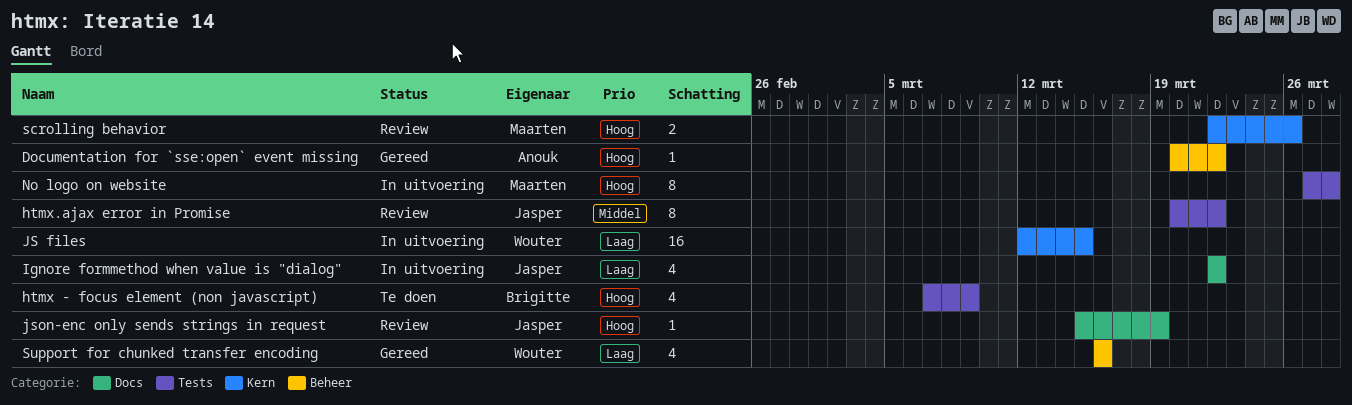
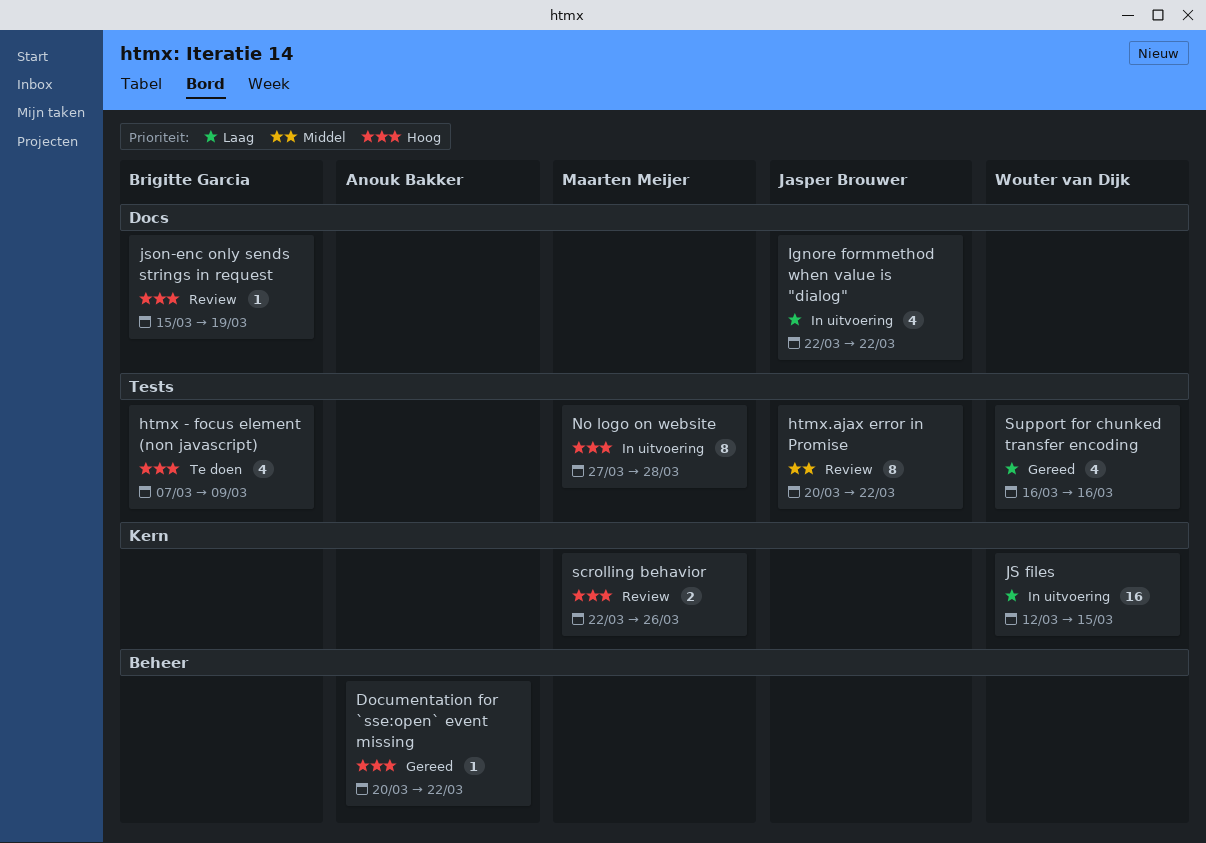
json-enc only sends strings in request, owner: Jasper Brouwer -> Brigitte Garcia
Support for chunked transfer encoding, label: Beheer -> Tests

